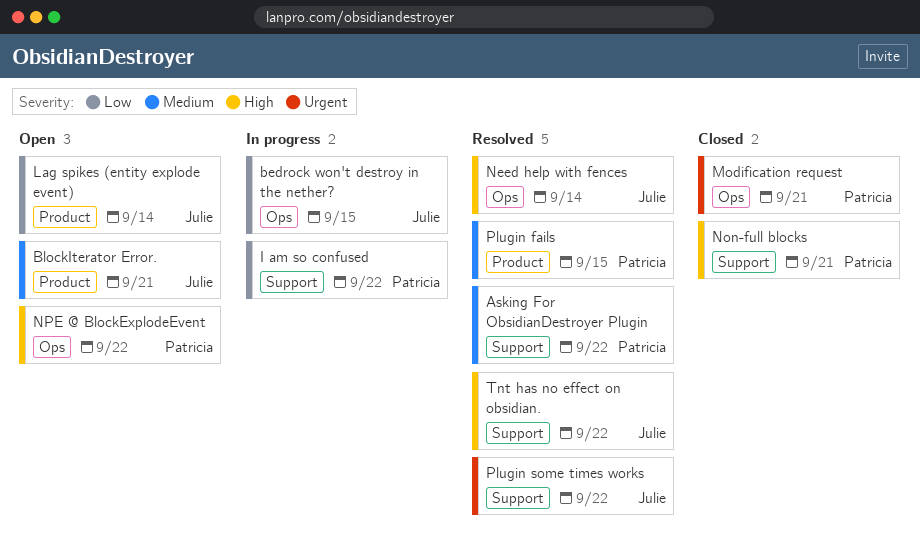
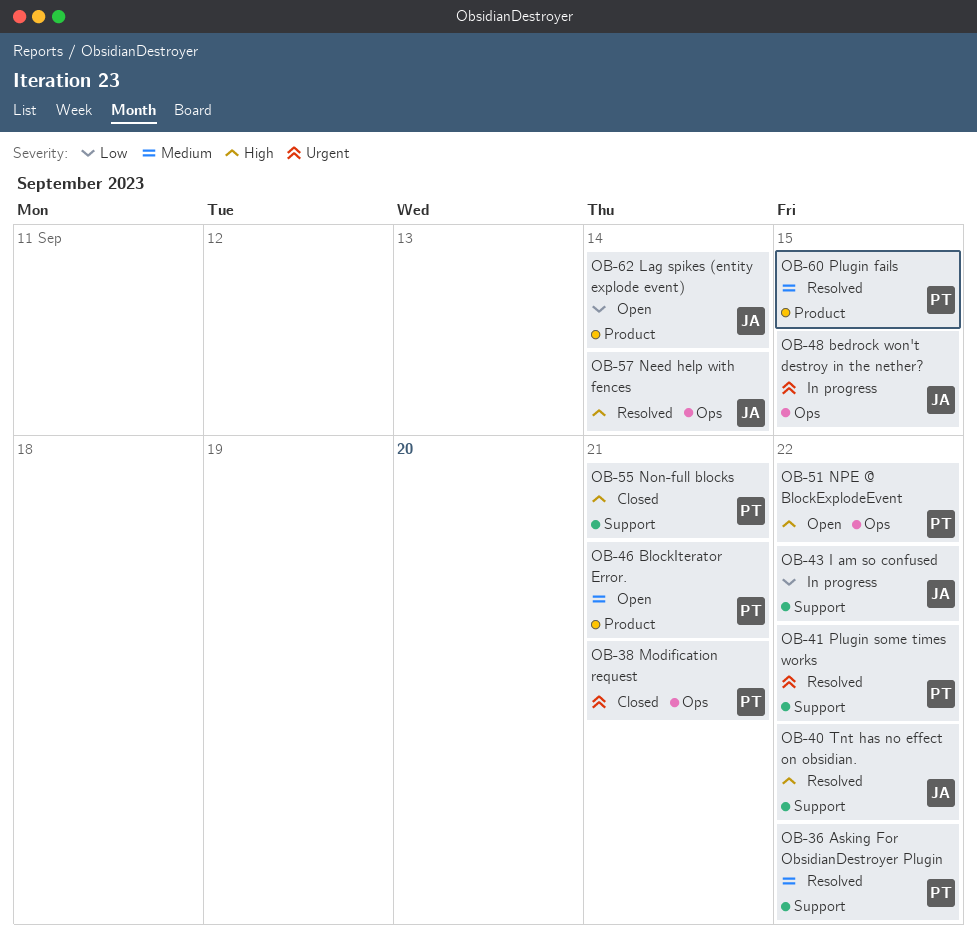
bedrock won't destroy in the nether?, priority: Low -> Urgent
BlockIterator Error., owner: Julie -> Patricia
I am so confused, owner: Patricia -> Julie
Plugin some times works, owner: Julie -> Patricia

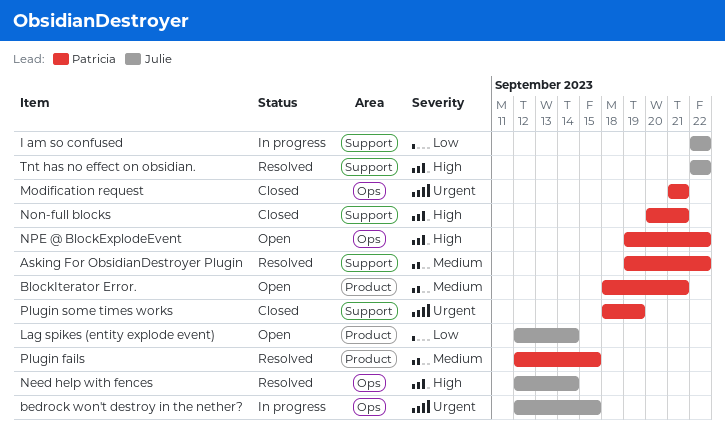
Plugin some times works, status: Resolved -> Closed
Plugin some times works, due: Sep 22 -> Sep 19

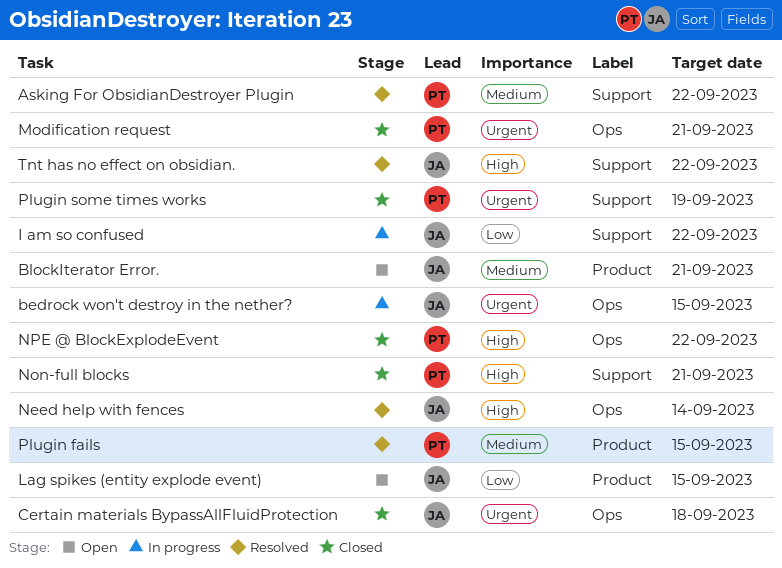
BlockIterator Error., owner: Patricia -> Julie
Certain materials BypassAllFluidProtection: none -> present
Lag spikes (entity explode event), due: Sep 14 -> Sep 15
NPE @ BlockExplodeEvent, status: Open -> Closed

